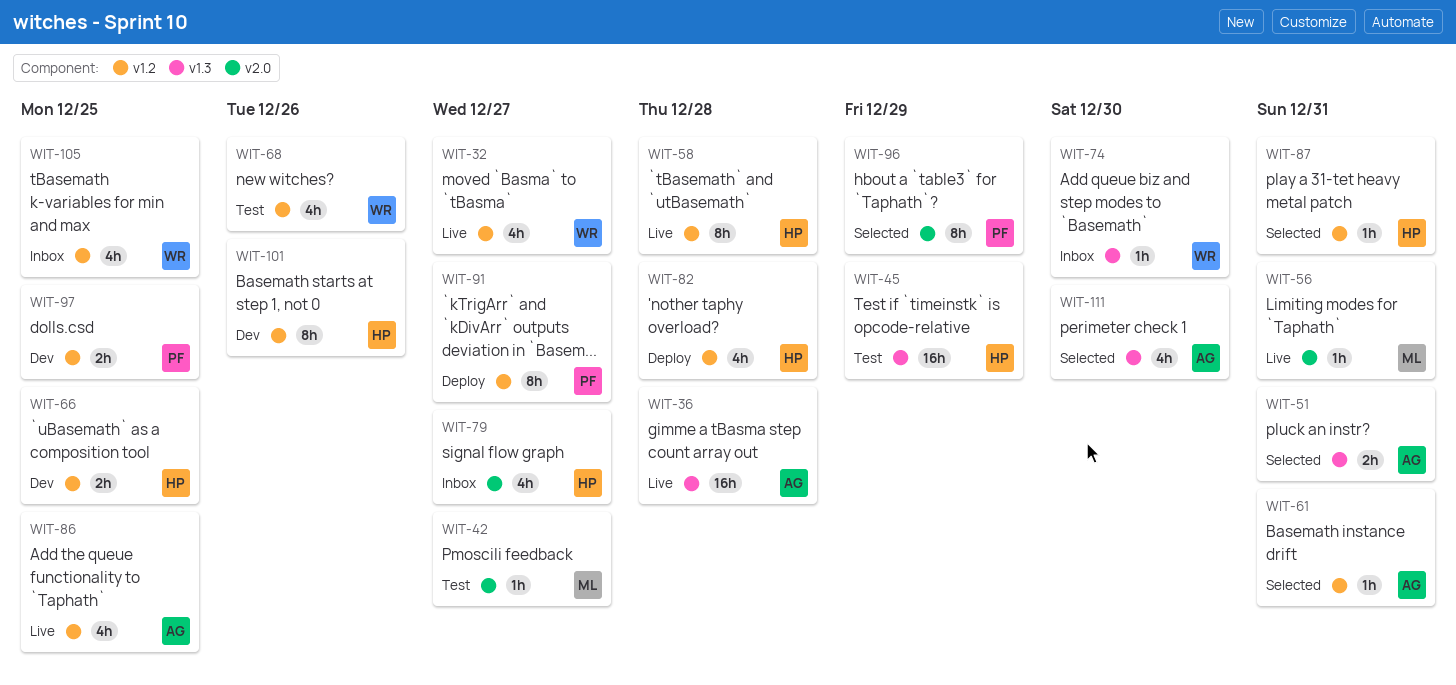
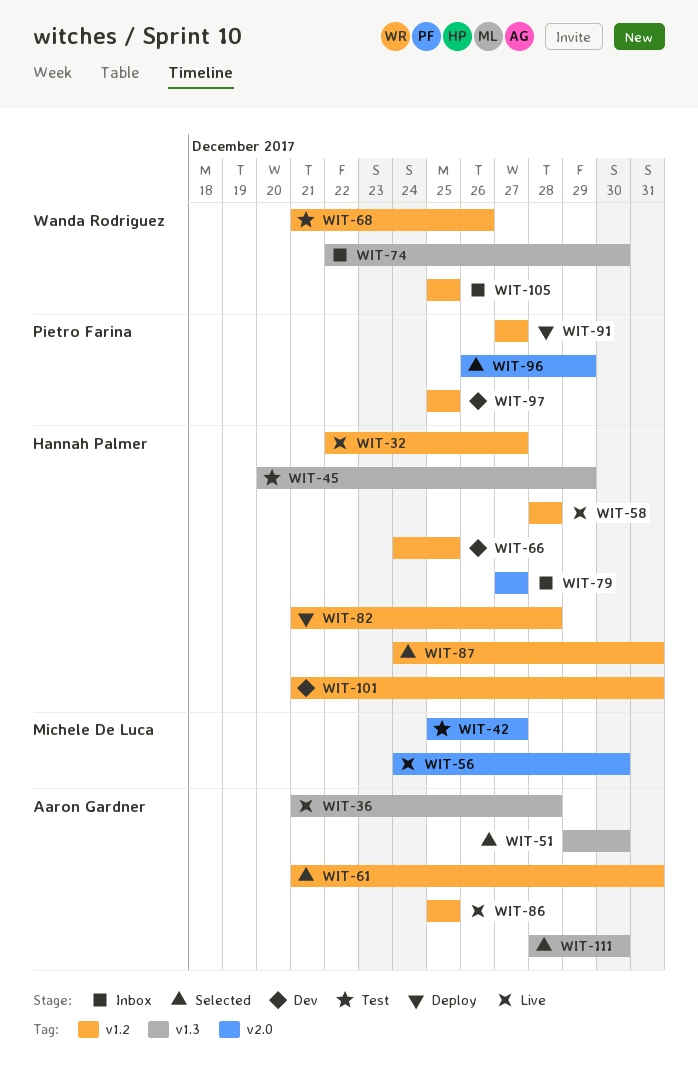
WIT-32, owner: Wanda Rodriguez -> Hannah Palmer
WIT-51, due: Dec 31 -> Dec 30
WIT-56, due: Dec 31 -> Dec 30
WIT-101, due: Dec 26 -> Dec 31

